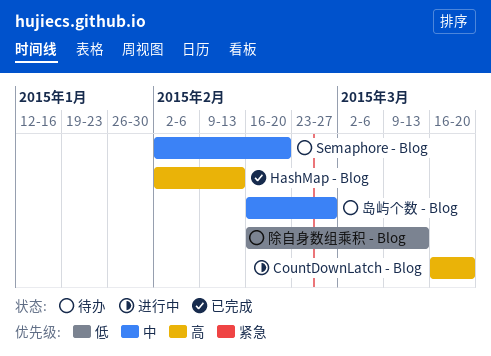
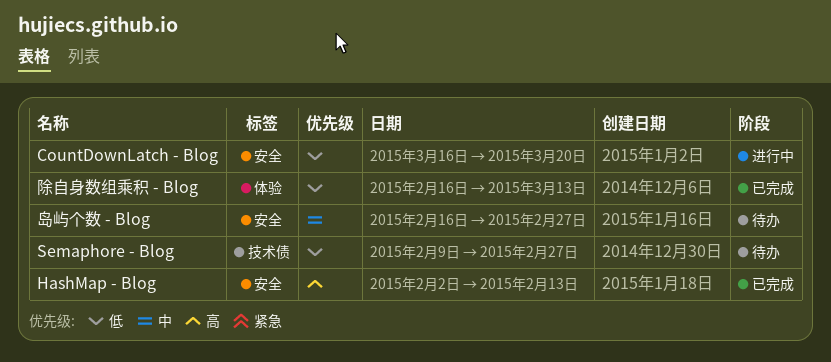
CountDownLatch - Blog, priority: 高 -> 低
Semaphore - Blog, priority: 中 -> 低
Semaphore - Blog, start: Feb 2 -> Feb 9
Semaphore - Blog, due: Feb 20 -> Feb 27
除自身数组乘积 - Blog, status: 待办 -> 已完成

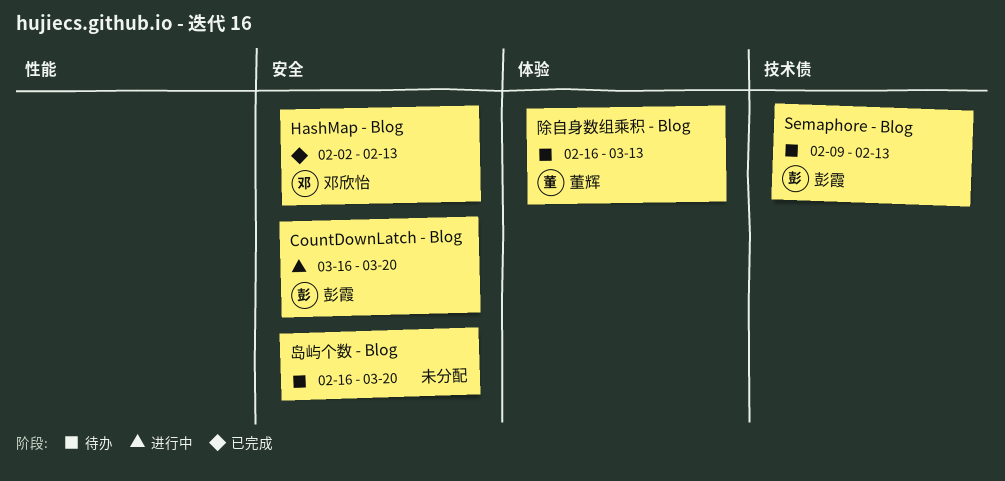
Semaphore - Blog, due: Feb 27 -> Feb 13
岛屿个数 - Blog, due: Feb 27 -> Mar 20
除自身数组乘积 - Blog, status: 已完成 -> 待办

